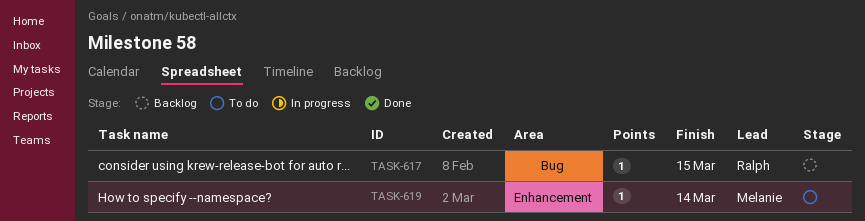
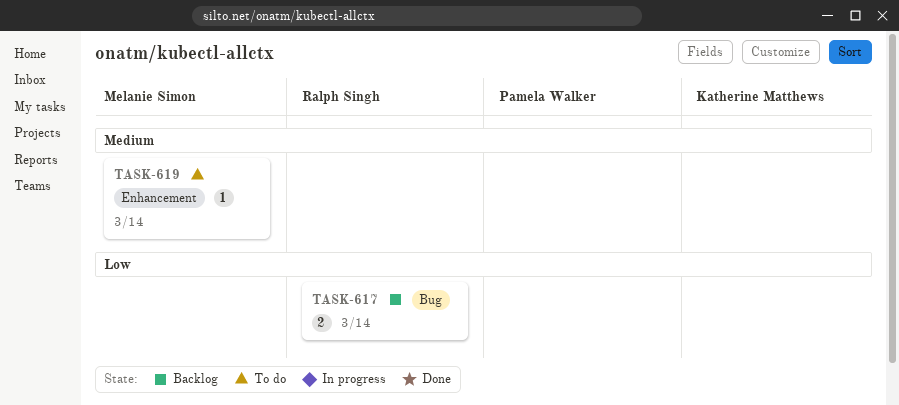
TASK-617, estimate: 1 -> 2
TASK-617, due: Mar 15 -> Mar 14

